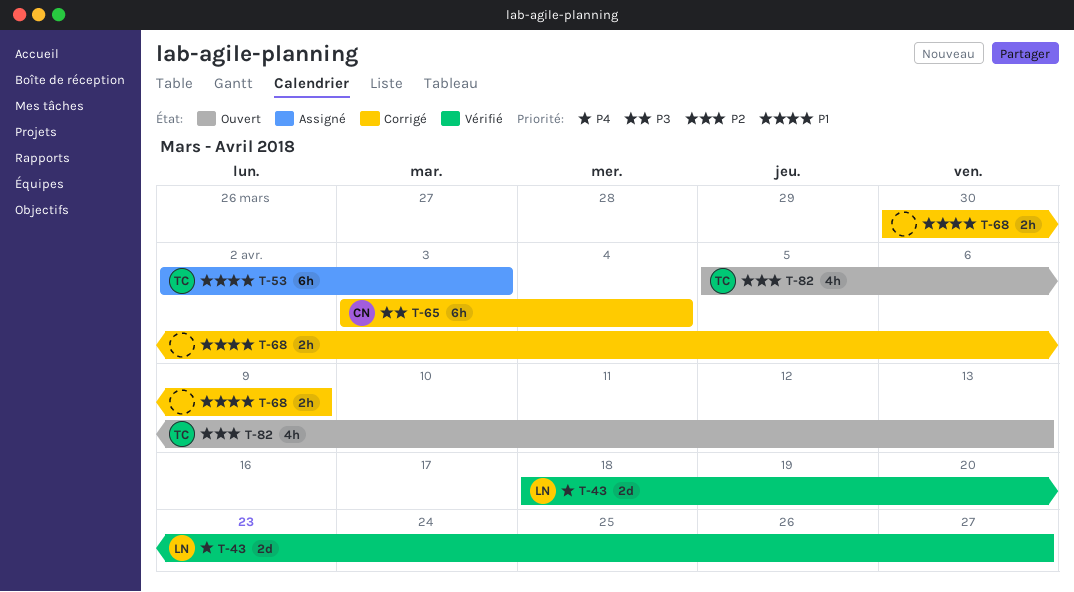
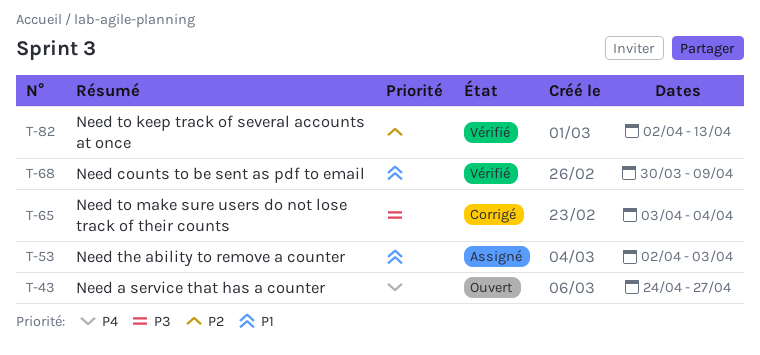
T-43, status: Vérifié -> Ouvert
T-43, start: Apr 18 -> Apr 24
T-68, status: Corrigé -> Vérifié
T-82, status: Ouvert -> Vérifié
T-82, start: Apr 5 -> Apr 2

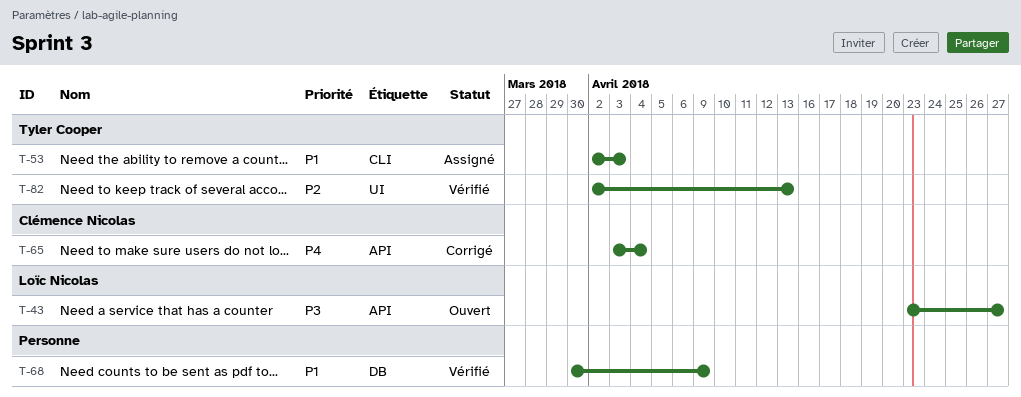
T-43, priority: P4 -> P3
T-43, start: Apr 24 -> Apr 23
T-65, priority: P3 -> P4

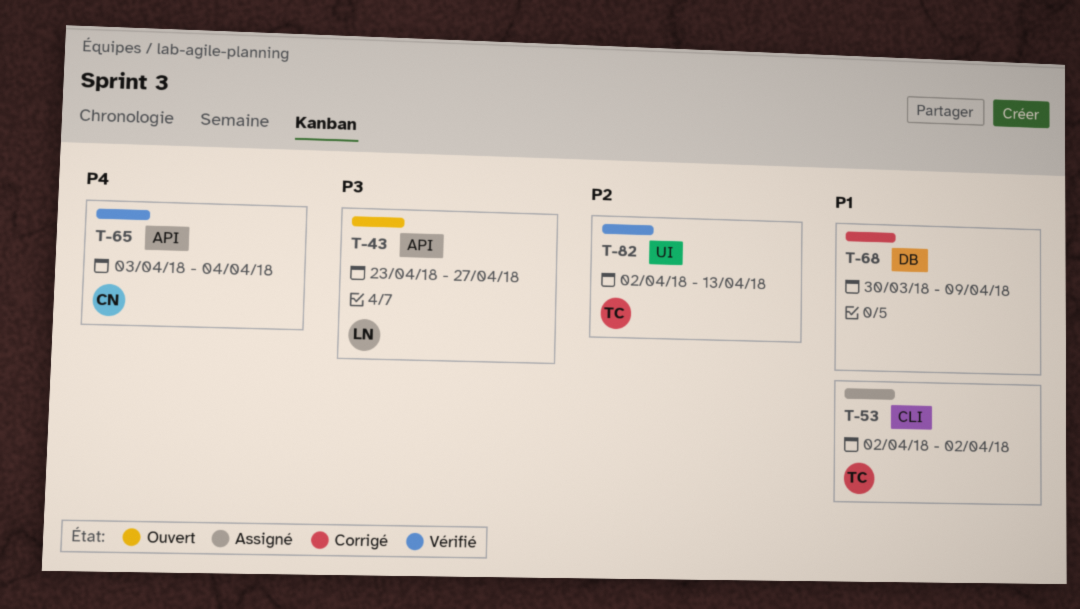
T-53, due: Apr 3 -> Apr 2
T-65, status: Corrigé -> Vérifié
T-68, status: Vérifié -> Corrigé

